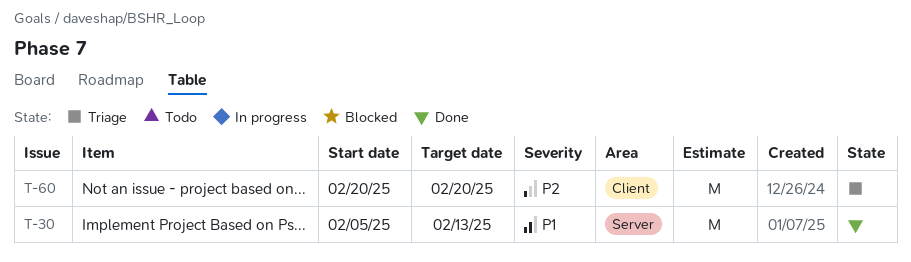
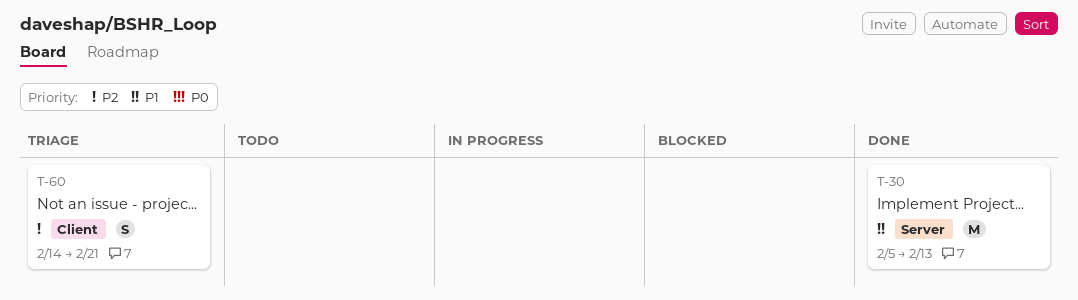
T-60, estimate: M -> S
T-60, start: Feb 20 -> Feb 14
T-60, due: Feb 20 -> Feb 21

